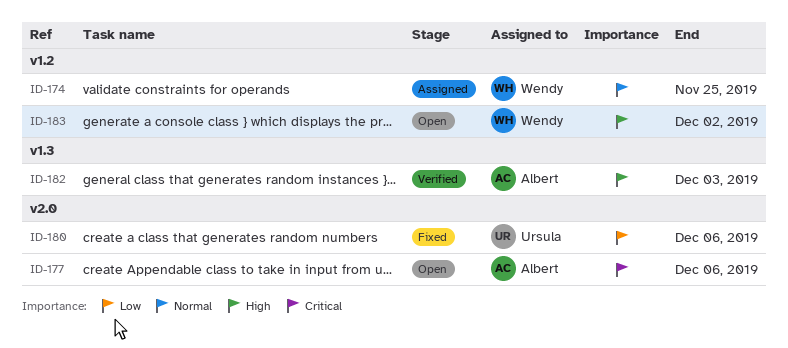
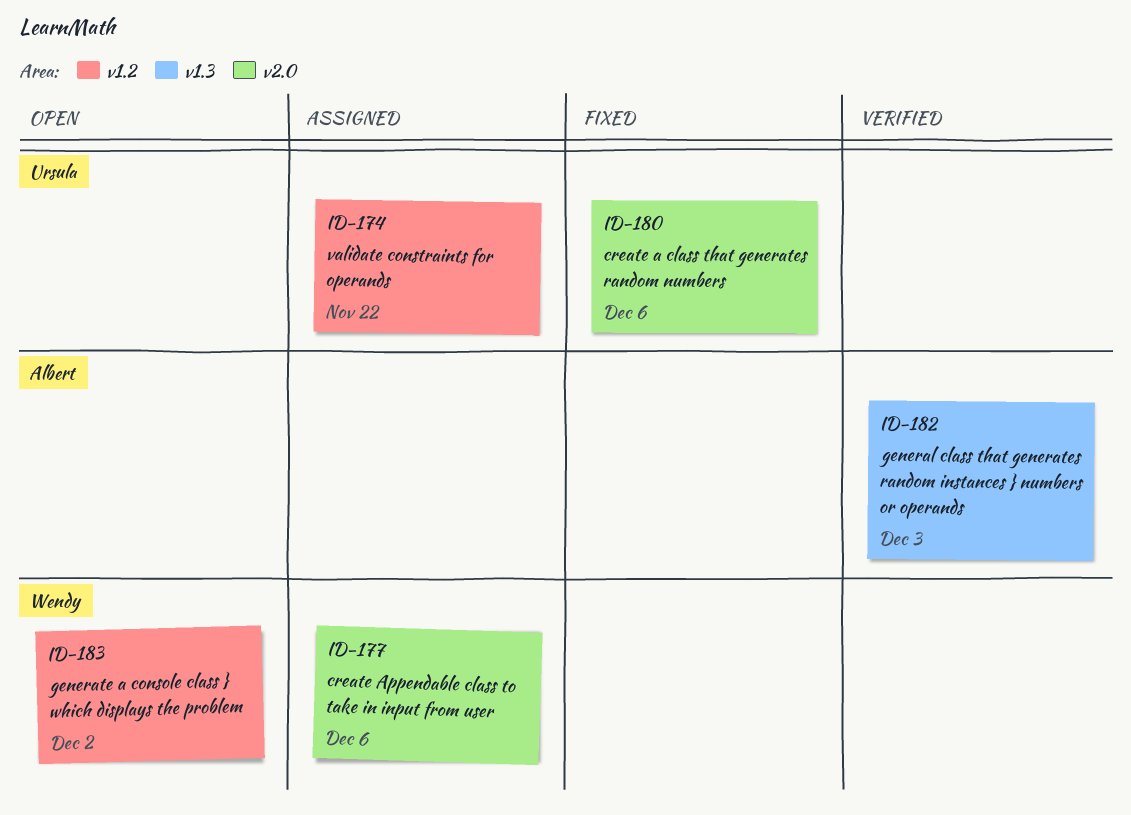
ID-174, owner: Wendy -> Ursula
ID-174, due: Nov 25 -> Nov 22
ID-177, status: Open -> Assigned
ID-177, owner: Albert -> Wendy

